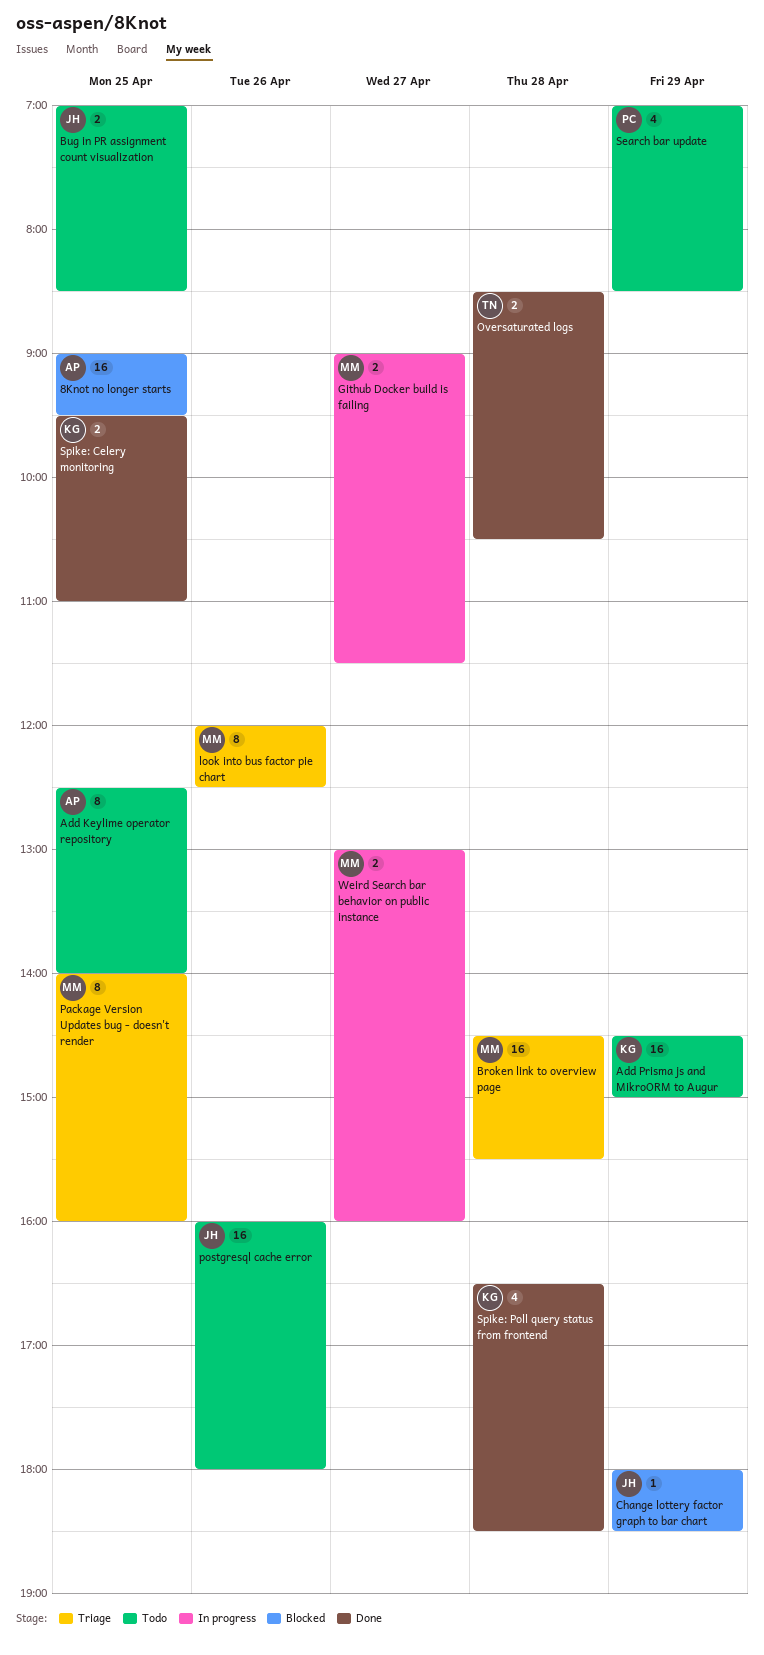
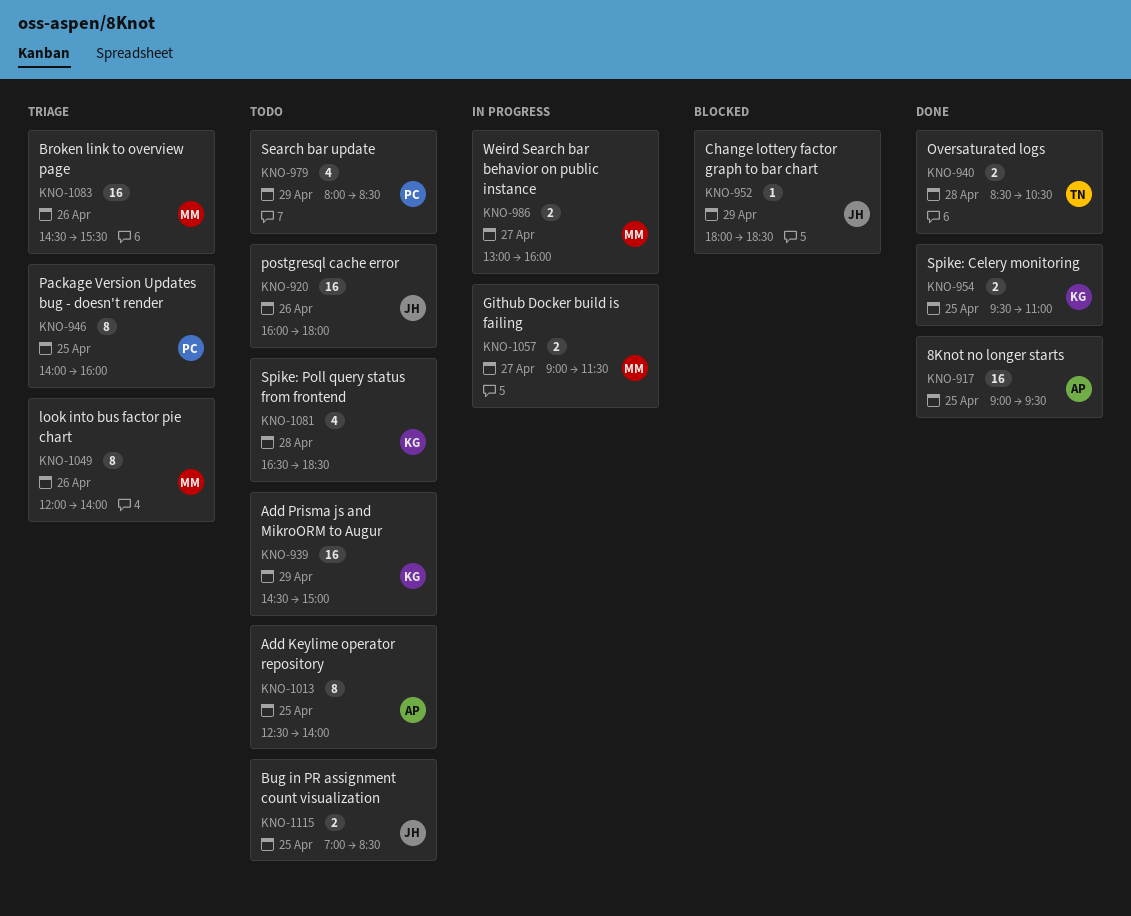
8Knot no longer starts, status: Blocked -> Done
Broken link to overview page, day: Apr 28 -> Apr 26
look into bus factor pie chart, ends: 12:30 -> 14:00
Package Version Updates bug - doesn't render, owner: MM -> PC
Search bar update, begins: 07:00 -> 08:00
Spike: Poll query status from frontend, status: Done -> Todo

